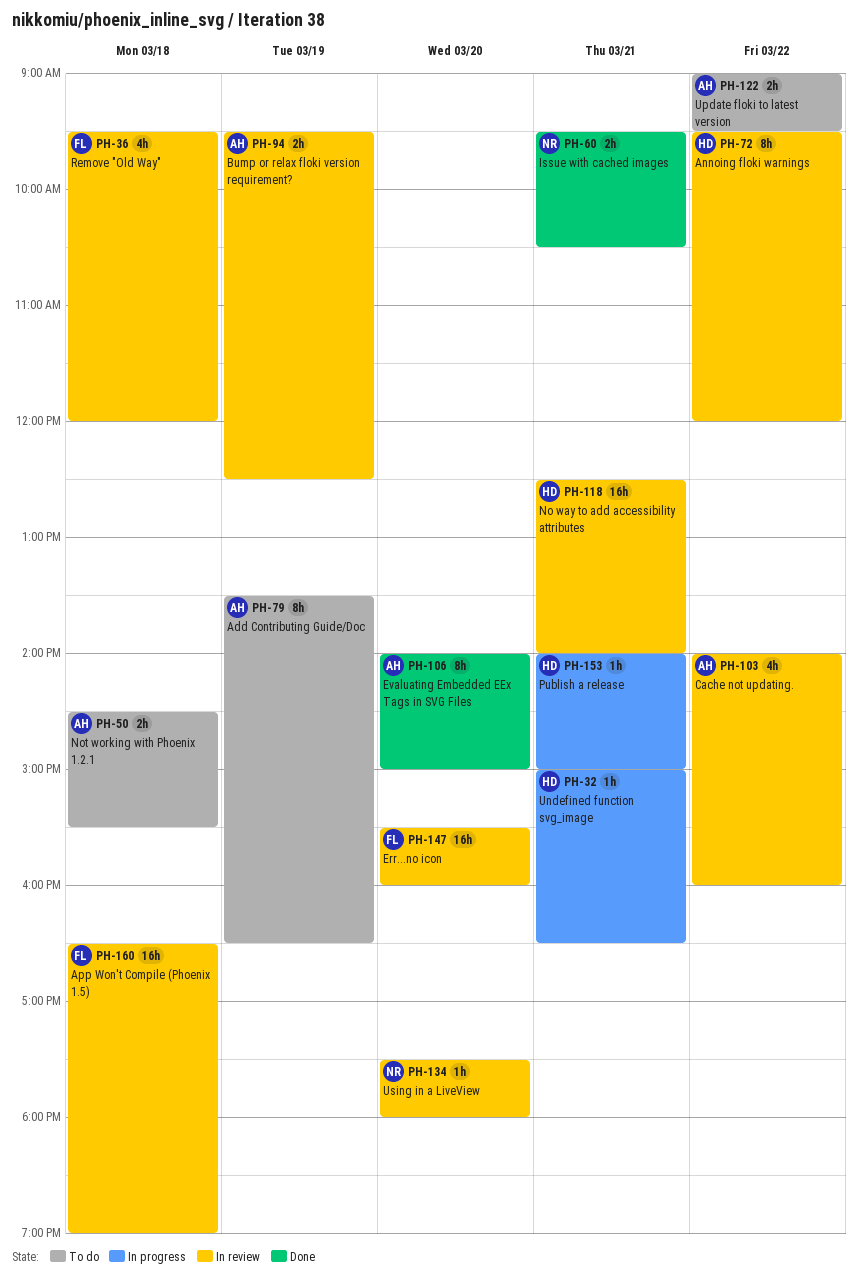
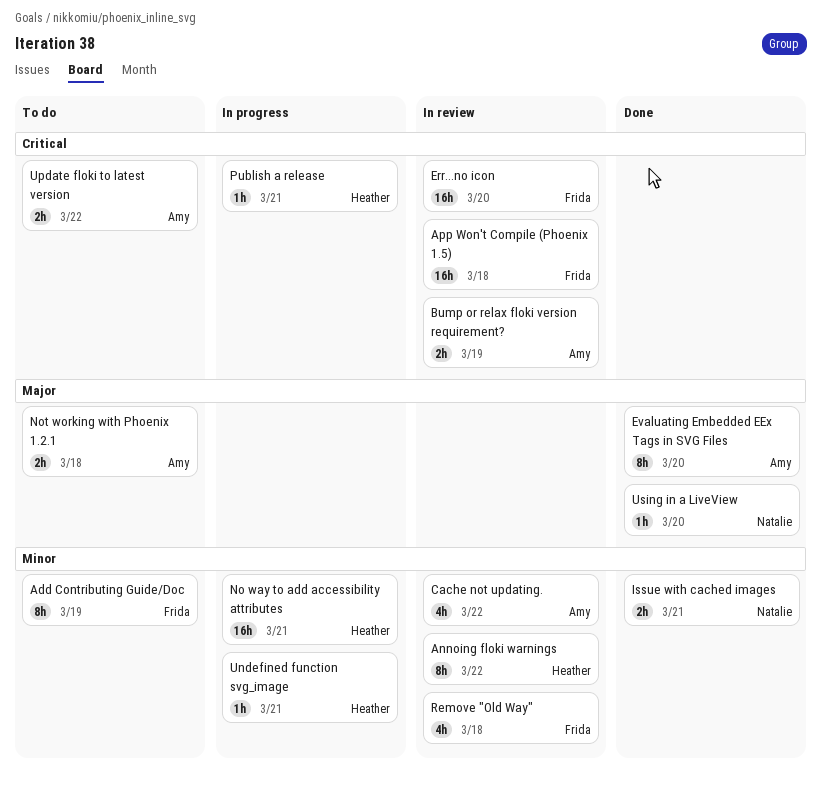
Add Contributing Guide/Doc, owner: Amy -> Frida
No way to add accessibility attributes, status: In review -> In progress
Using in a LiveView, status: In review -> Done

